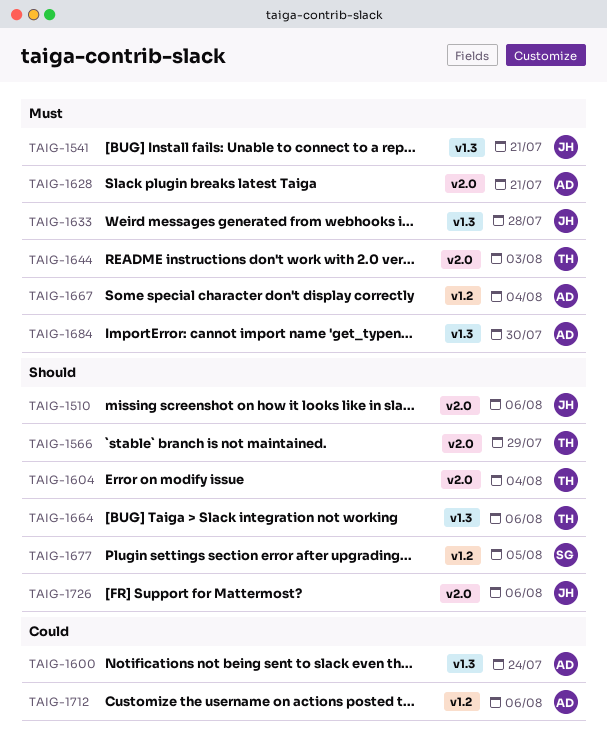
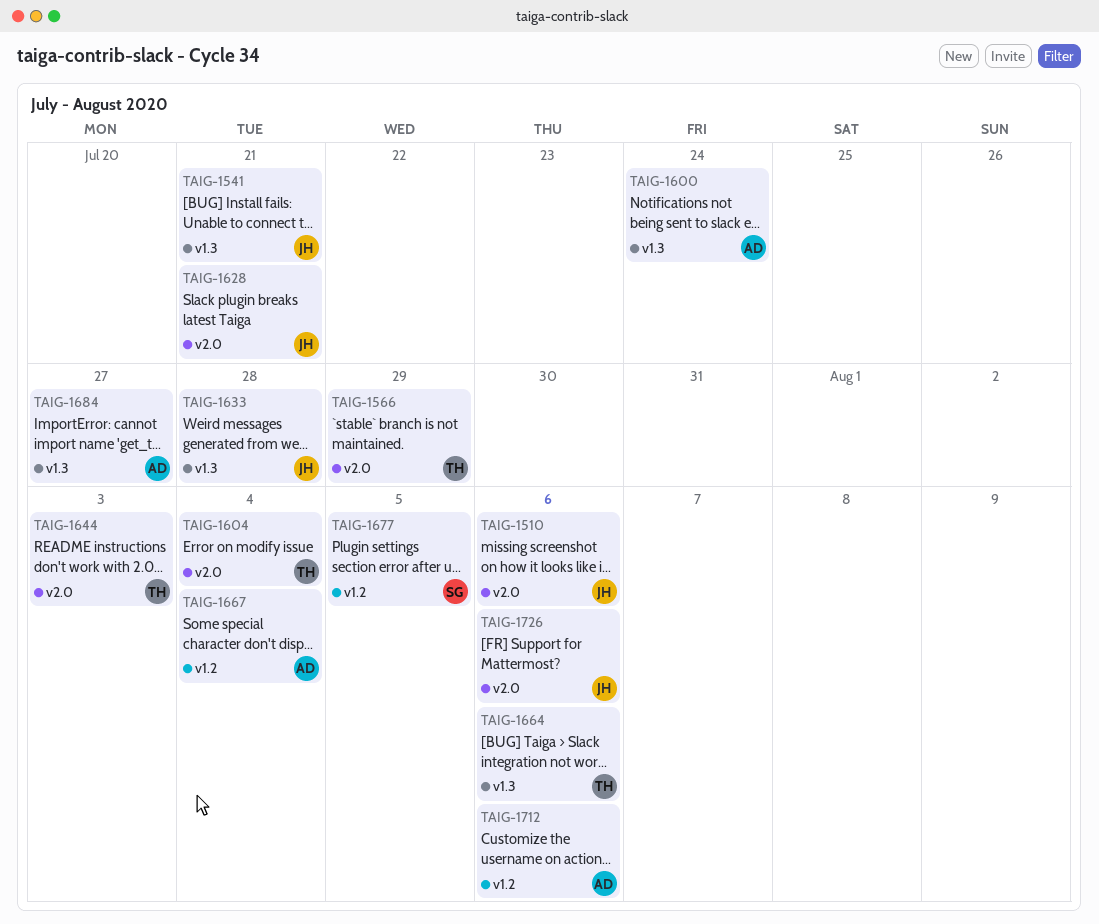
TAIG-1628, owner: AD -> JH
TAIG-1684, due: Jul 30 -> Jul 27

